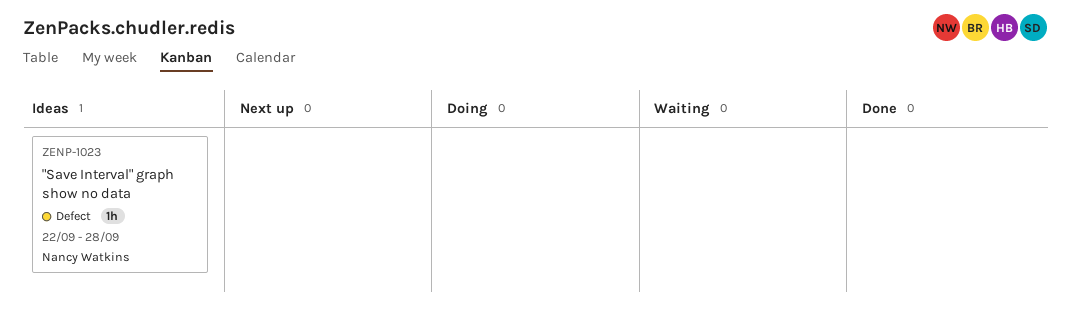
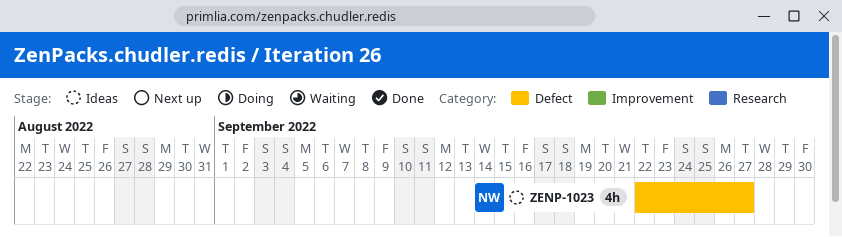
ZENP-1023, estimate: 1h -> 4h
ZENP-1023, due: Sep 28 -> Sep 27

